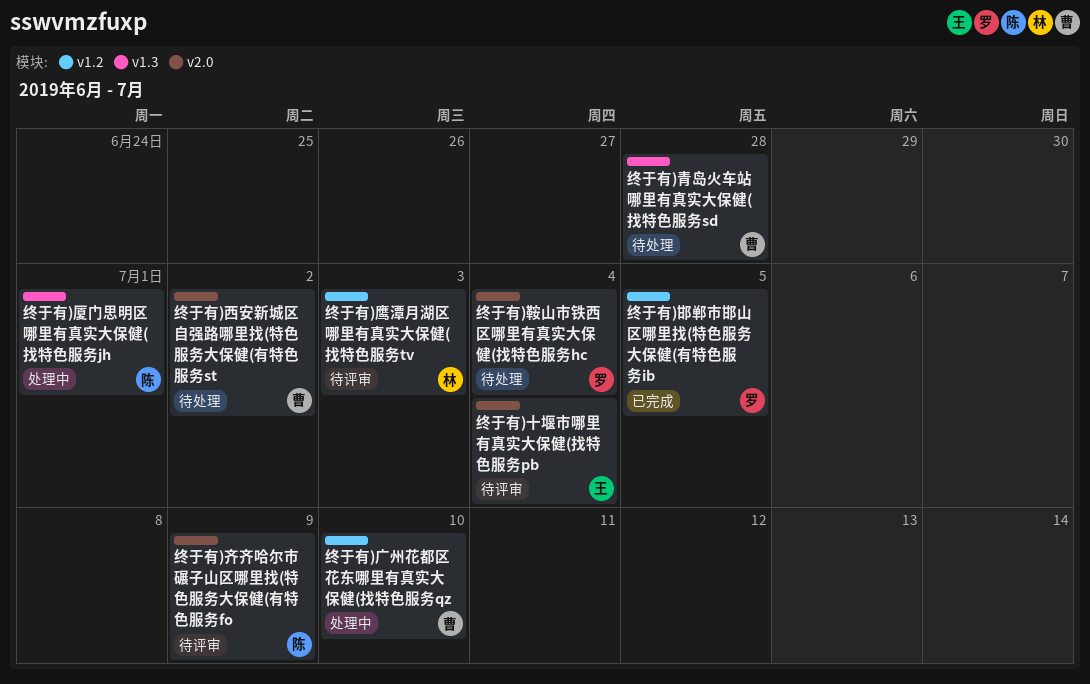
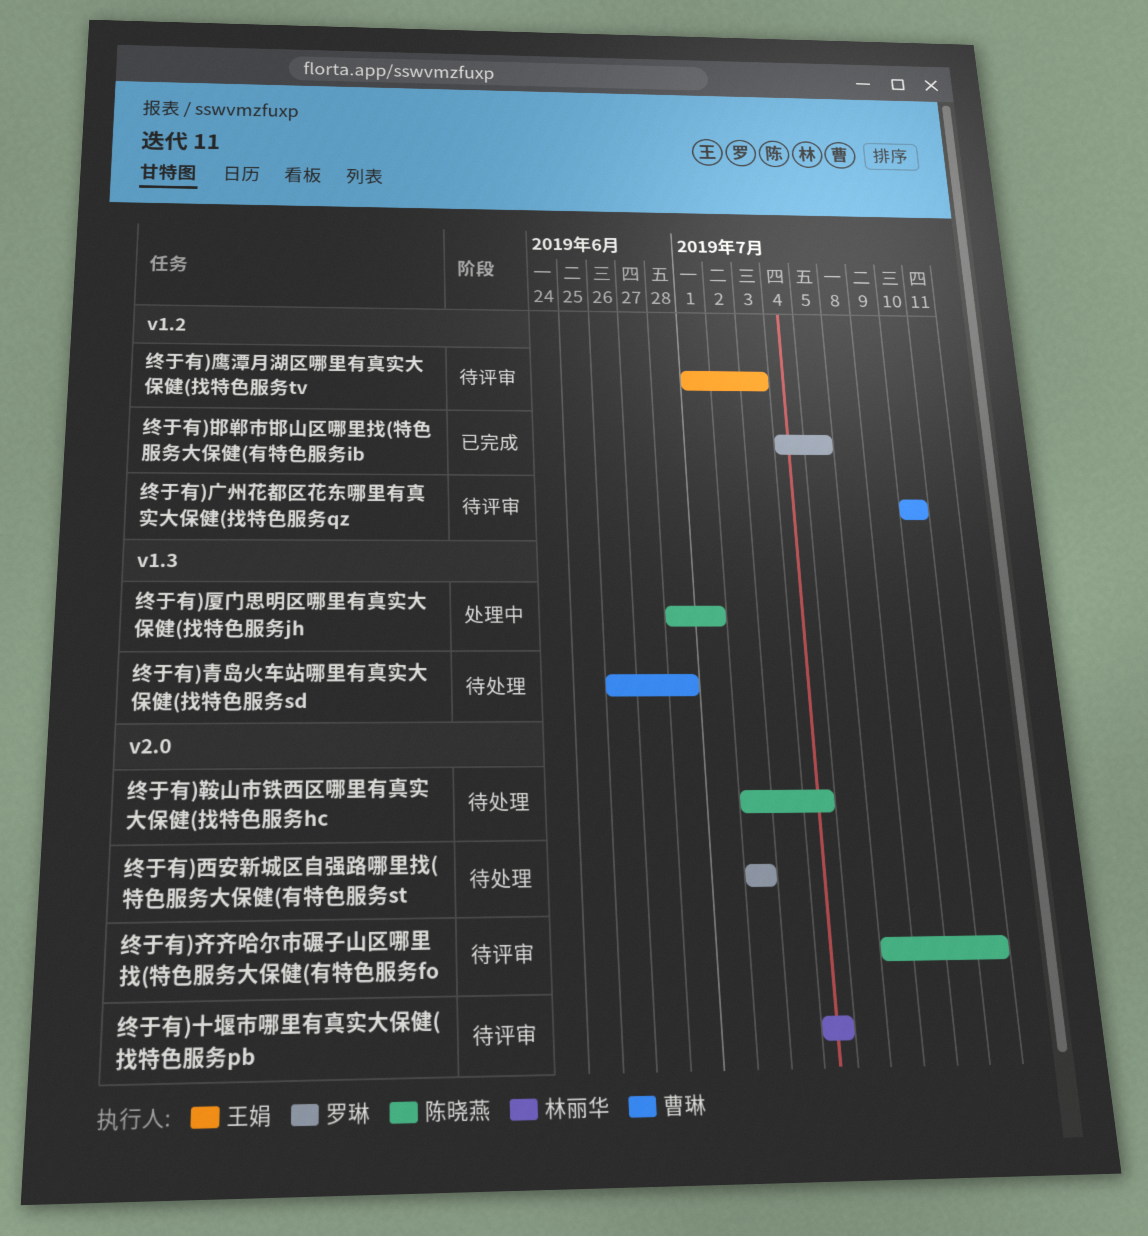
终于有)十堰市哪里有真实大保健(找特色服务pb, owner: 王娟 -> 林丽华
终于有)广州花都区花东哪里有真实大保健(找特色服务qz, status: 处理中 -> 待评审
终于有)西安新城区自强路哪里找(特色服务大保健(有特色服务st, owner: 曹琳 -> 罗琳
终于有)鞍山市铁西区哪里有真实大保健(找特色服务hc, owner: 罗琳 -> 陈晓燕
终于有)鹰潭月湖区哪里有真实大保健(找特色服务tv, owner: 林丽华 -> 王娟
终于有)齐齐哈尔市碾子山区哪里找(特色服务大保健(有特色服务fo, due: Jul 9 -> Jul 11

